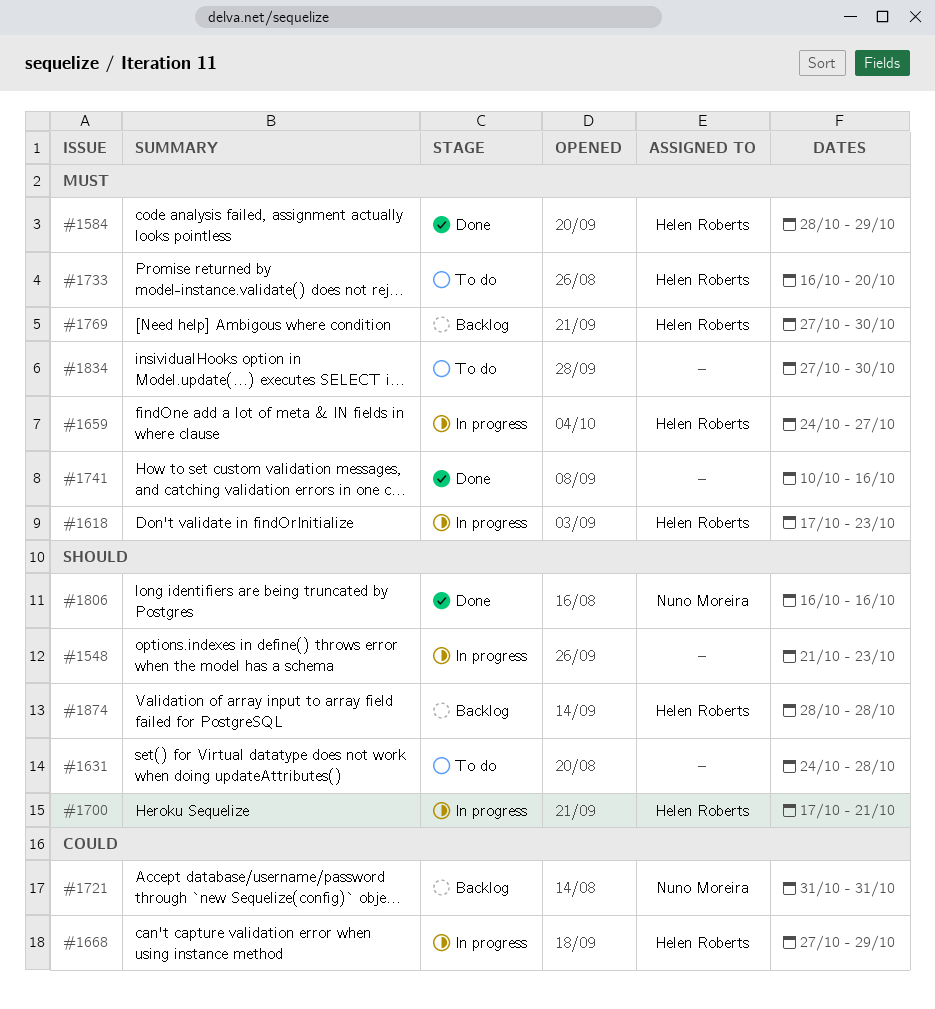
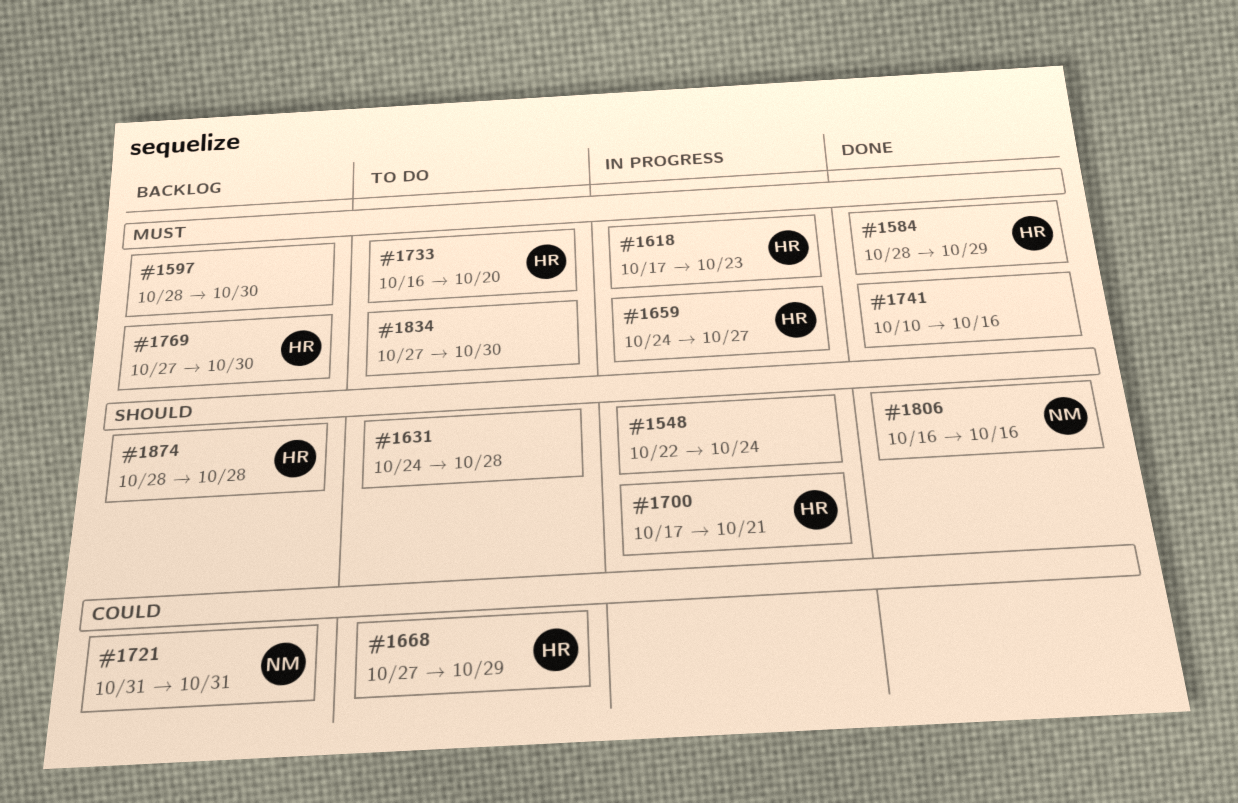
#1548, start: Oct 21 -> Oct 22
#1548, due: Oct 23 -> Oct 24
#1597: none -> present
#1668, status: In progress -> To do

